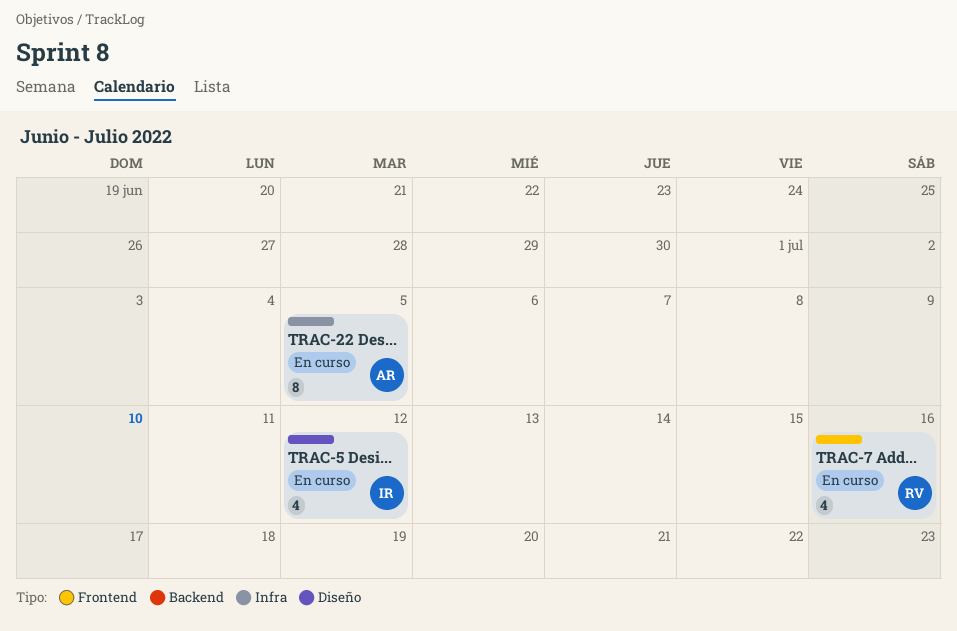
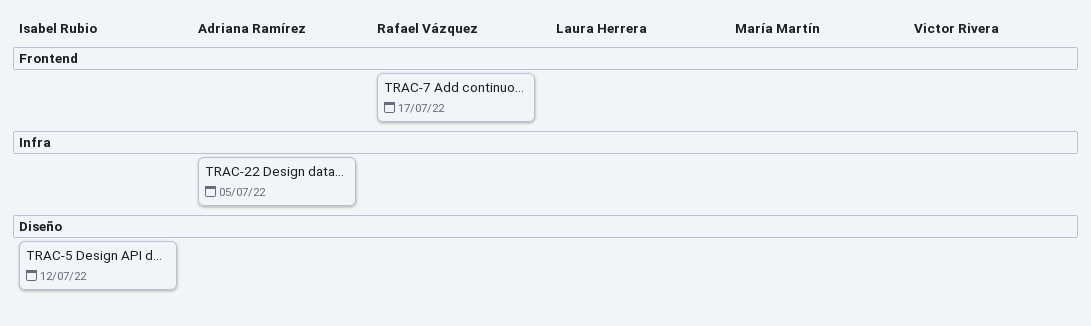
TRAC-7, due: Jul 16 -> Jul 17

